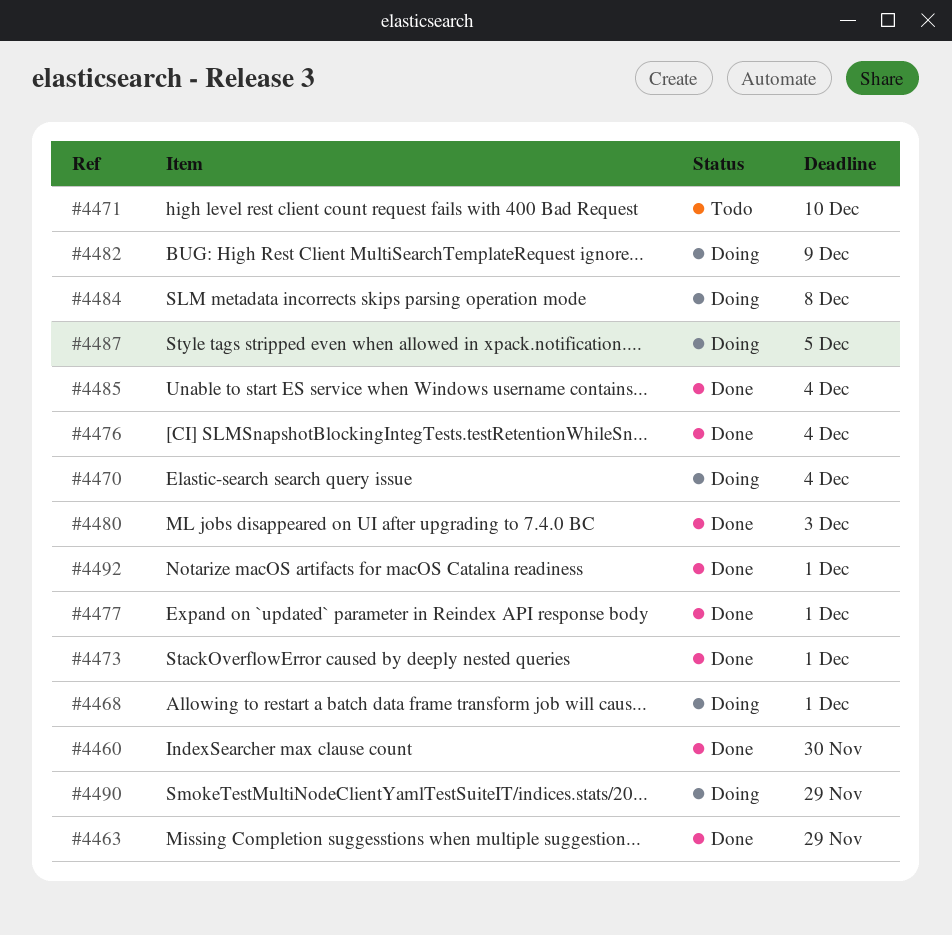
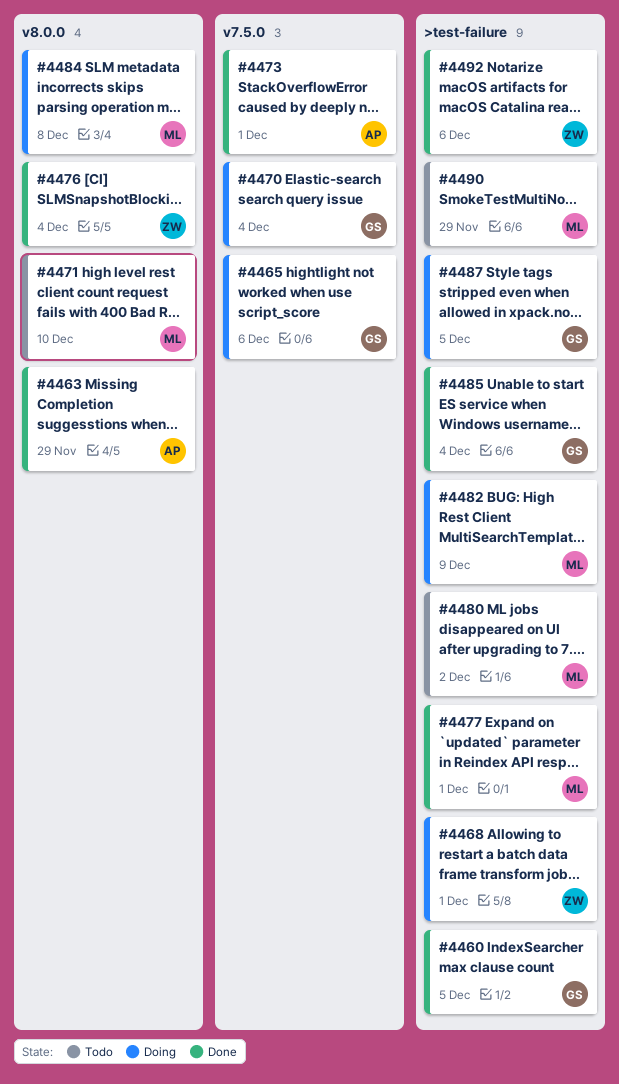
#4460, due: Nov 30 -> Dec 5
#4465: none -> present
#4480, status: Done -> Todo
#4480, due: Dec 3 -> Dec 2
#4490, status: Doing -> Todo
#4492, due: Dec 1 -> Dec 6

